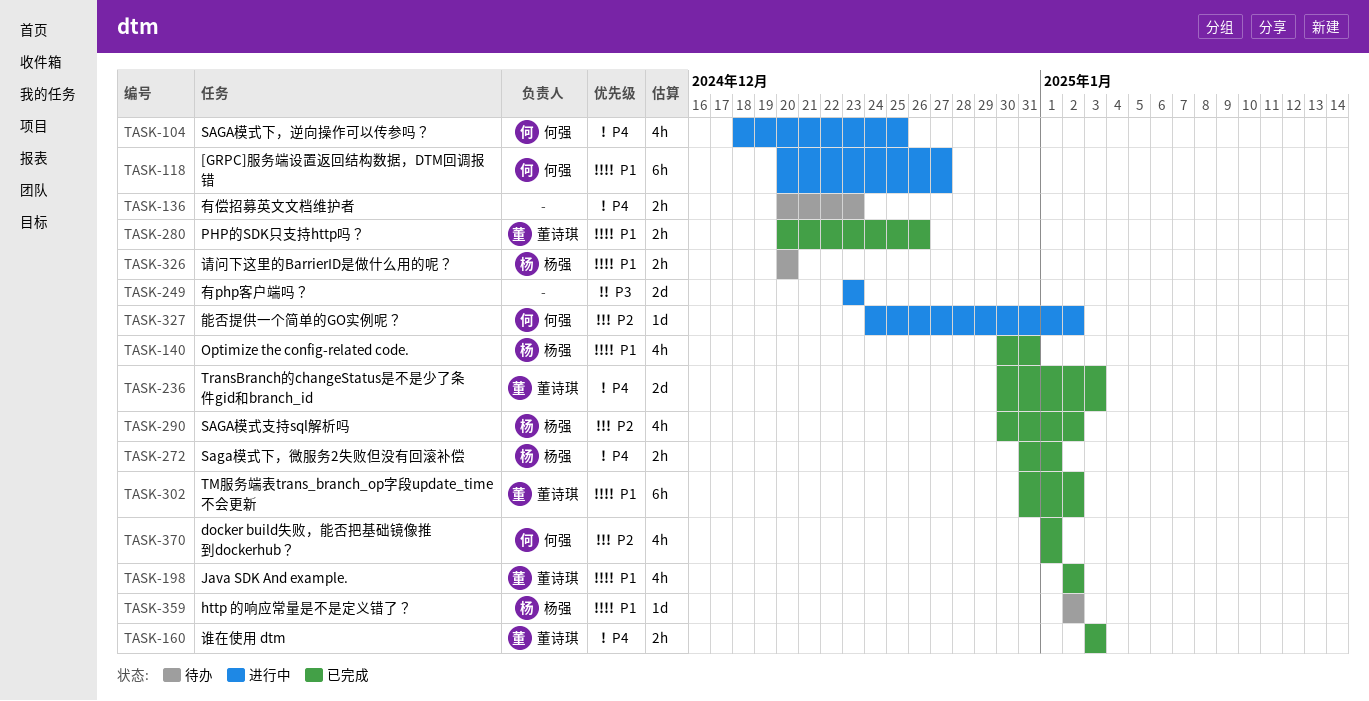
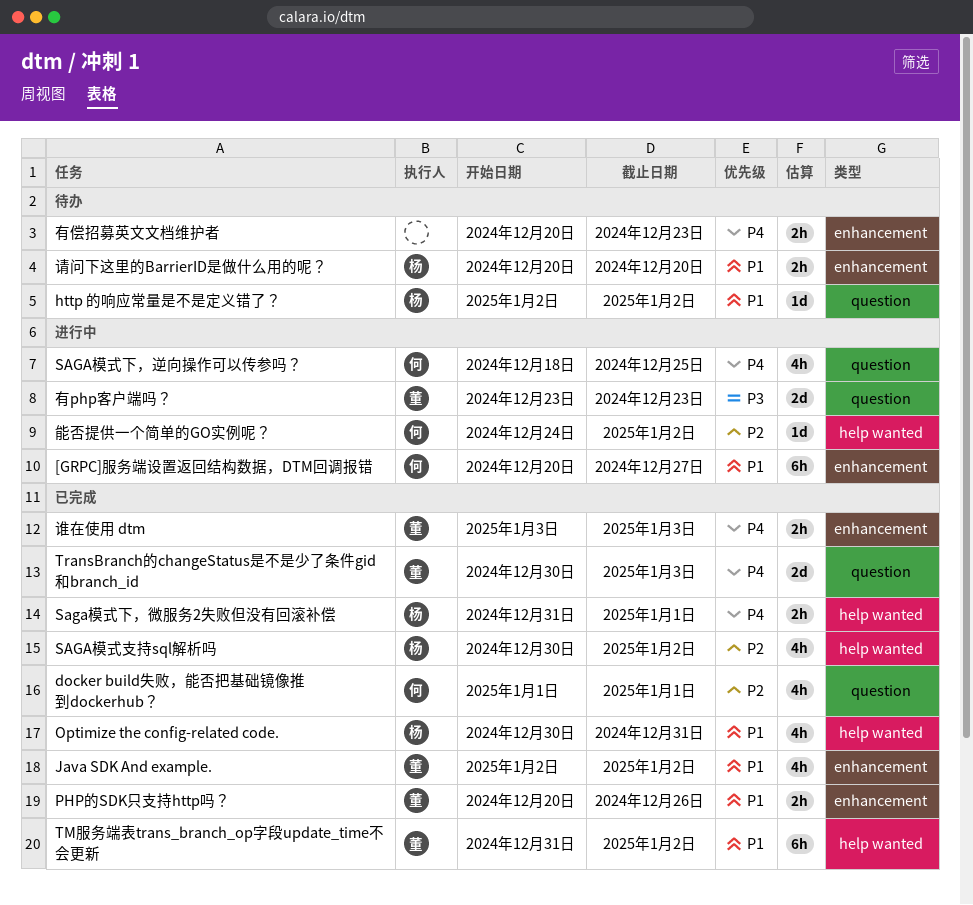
有php客户端吗？, owner: none -> 董诗琪

